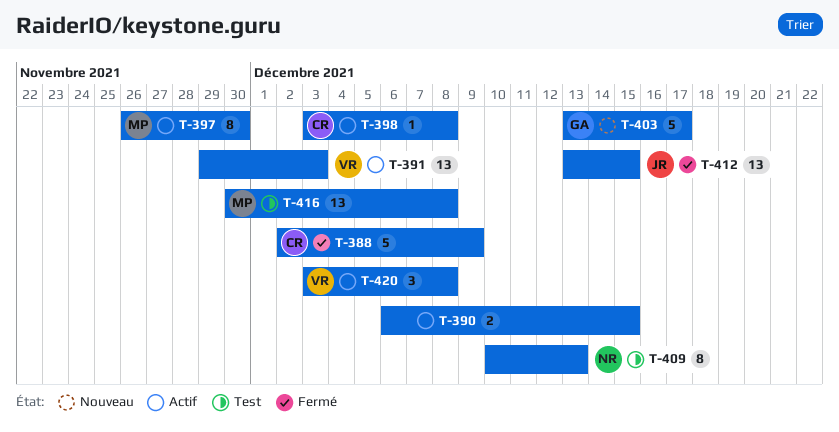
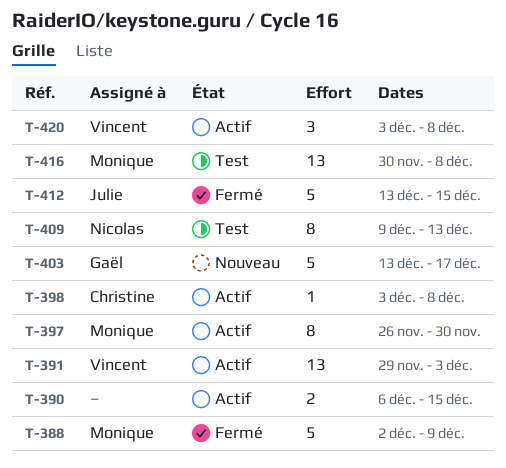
T-388, owner: Christine -> Monique
T-409, start: Dec 10 -> Dec 9
T-412, estimate: 13 -> 5

